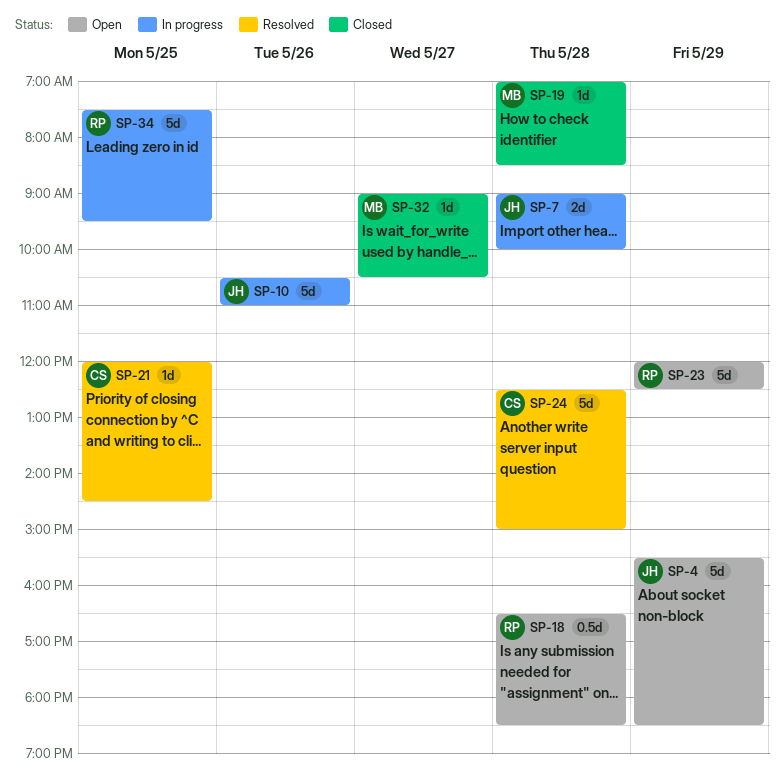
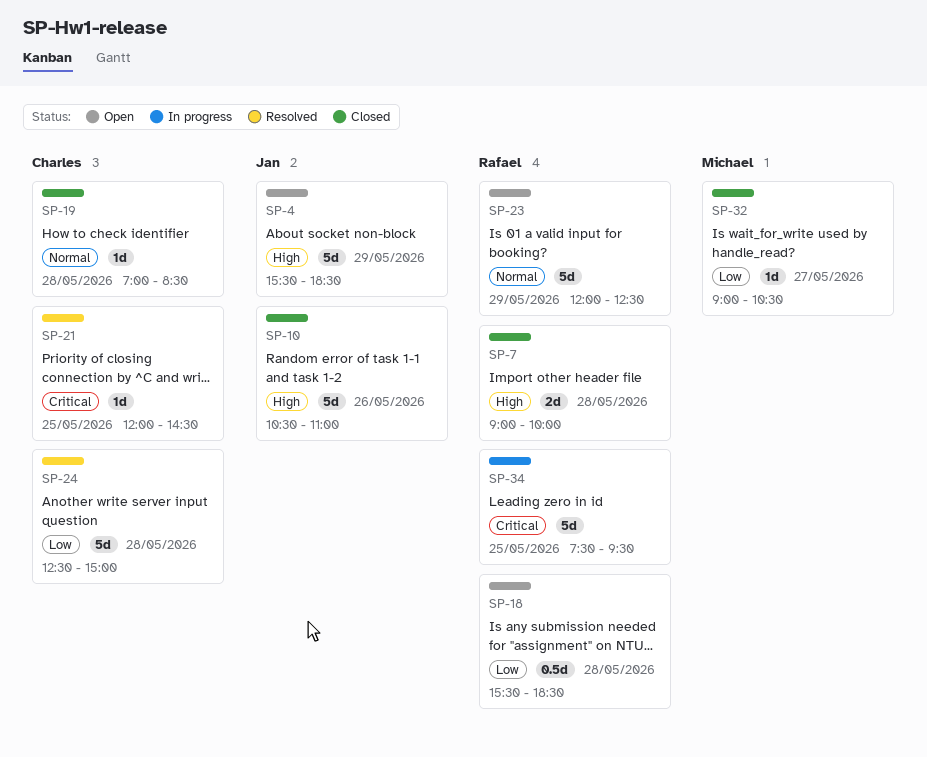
SP-7, status: In progress -> Closed
SP-7, owner: Jan -> Rafael
SP-10, status: In progress -> Closed
SP-18, begins: 16:30 -> 15:30
SP-19, owner: Michael -> Charles

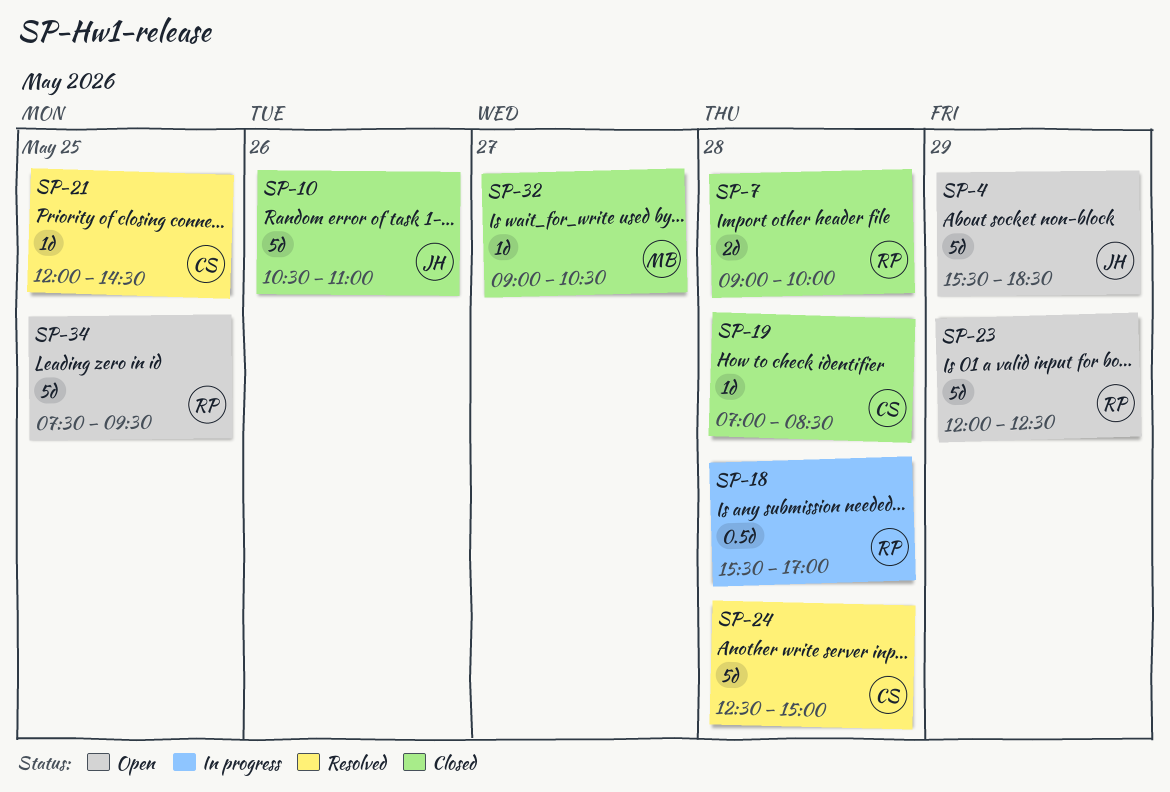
SP-18, status: Open -> In progress
SP-18, ends: 18:30 -> 17:00
SP-34, status: In progress -> Open

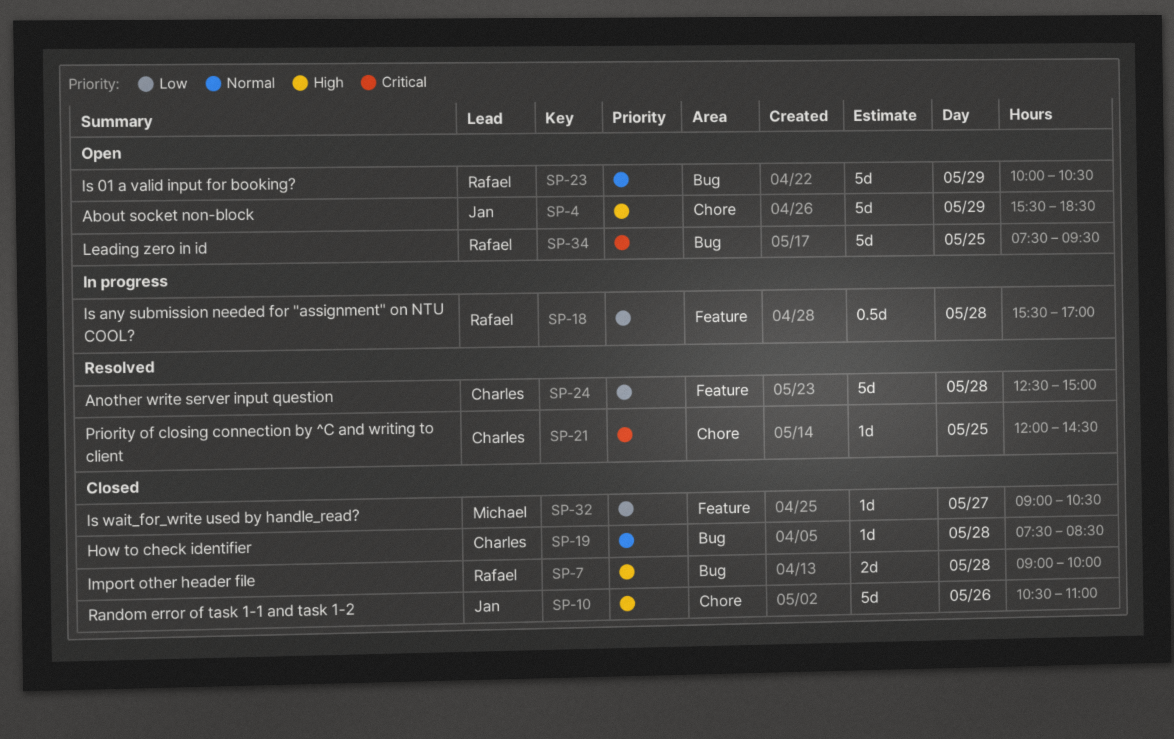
SP-19, begins: 07:00 -> 07:30
SP-23, begins: 12:00 -> 10:00
SP-23, ends: 12:30 -> 10:30

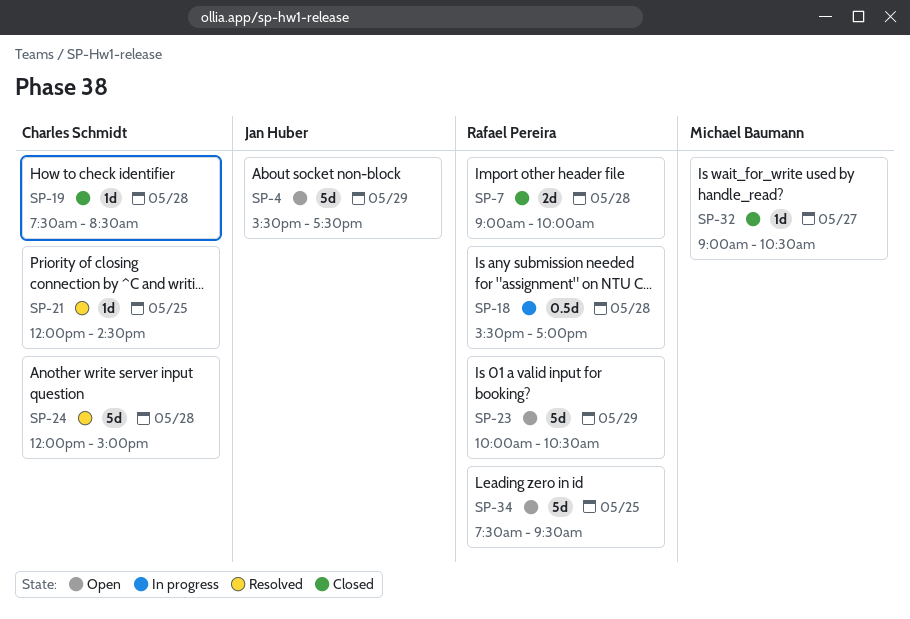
SP-4, ends: 18:30 -> 17:30
SP-10: present -> none
SP-24, begins: 12:30 -> 12:00

